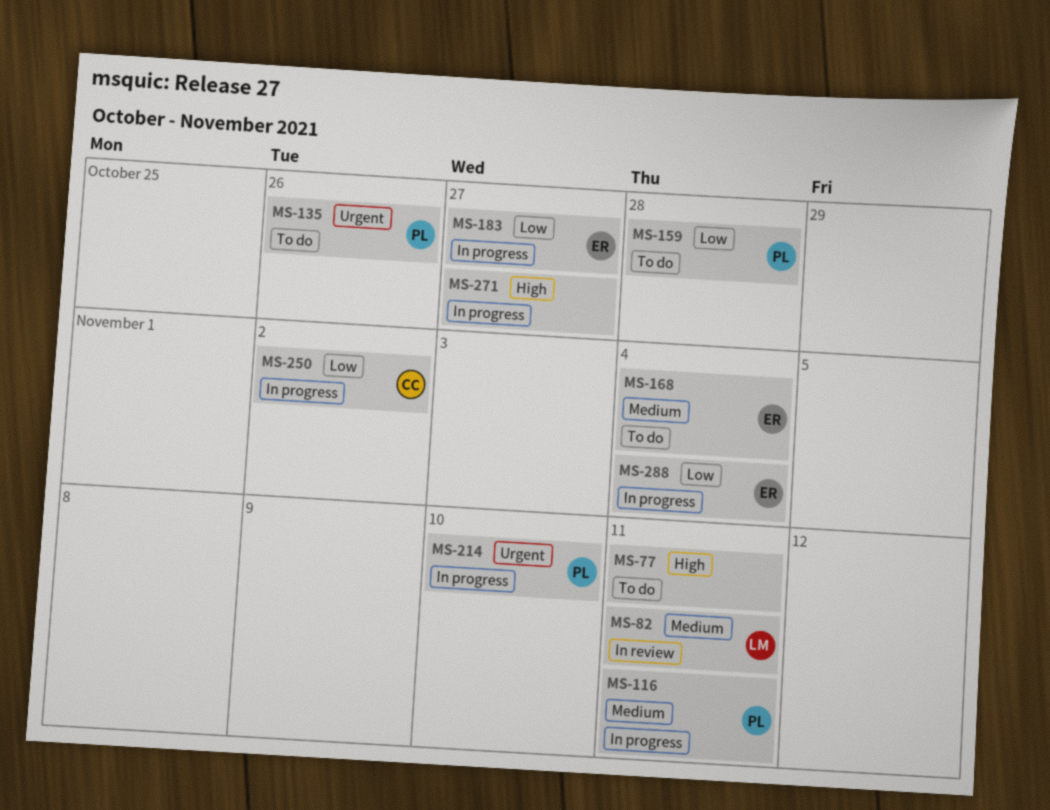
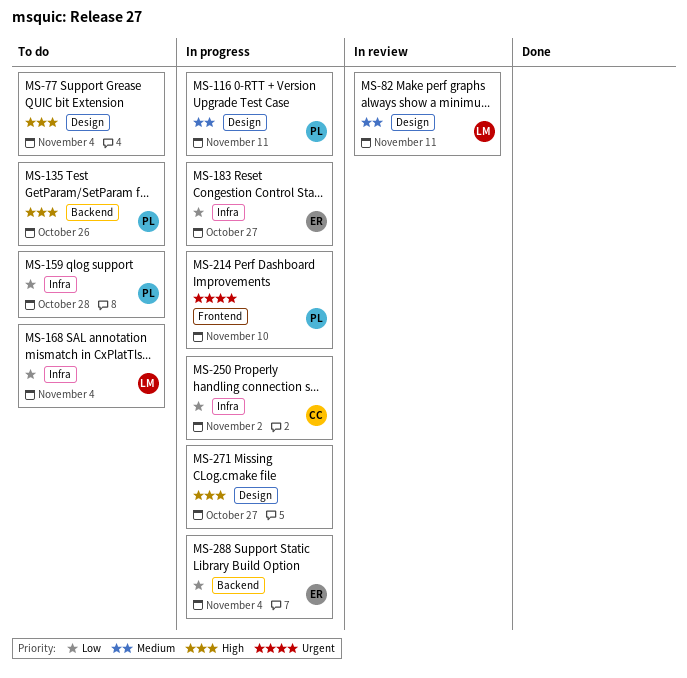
MS-77, due: Nov 11 -> Nov 4
MS-135, priority: Urgent -> High
MS-168, owner: ER -> LM
MS-168, priority: Medium -> Low

